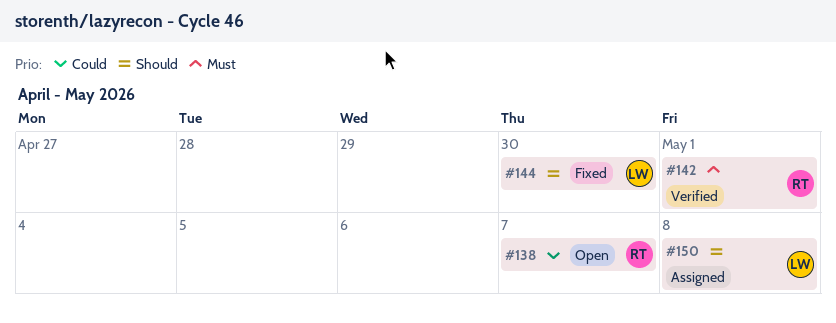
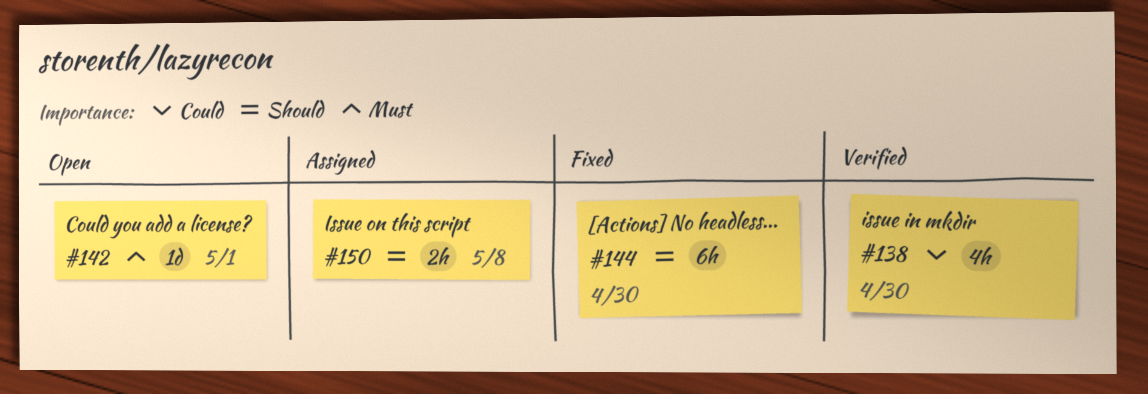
#138, status: Open -> Verified
#138, due: May 7 -> Apr 30
#142, status: Verified -> Open

